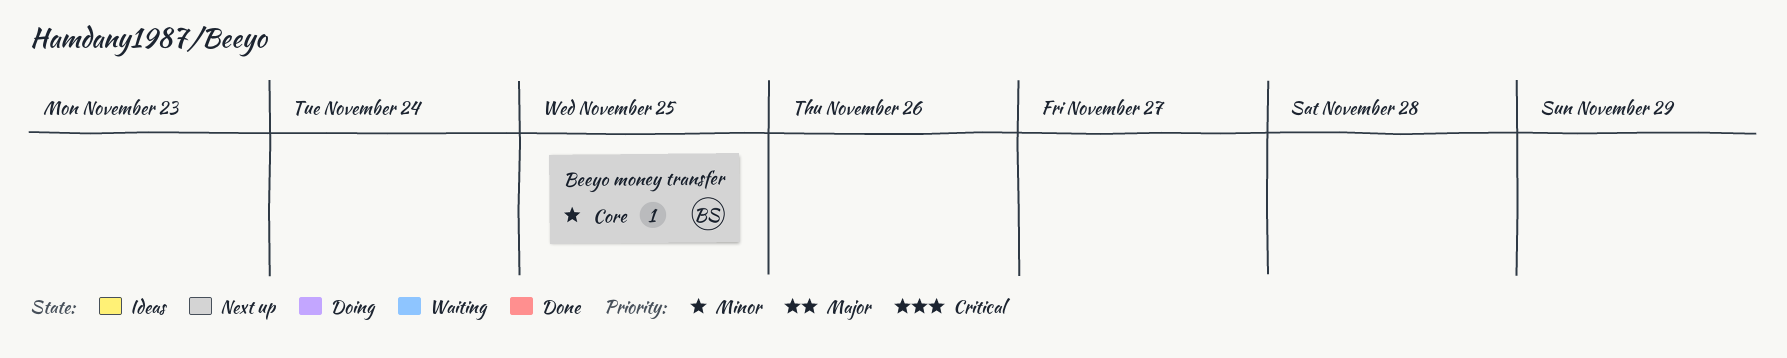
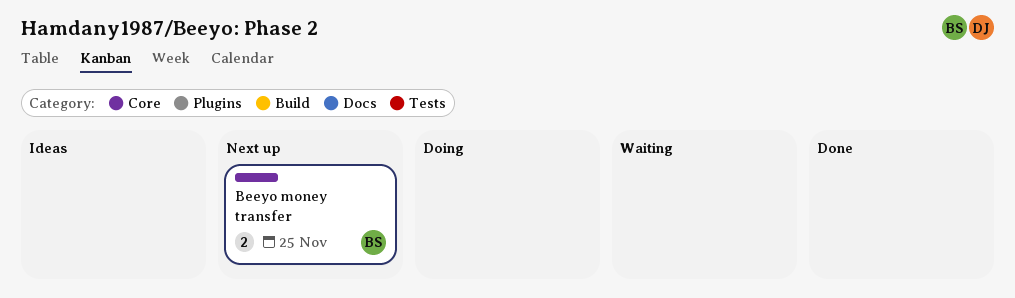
Beeyo money transfer, estimate: 1 -> 2

